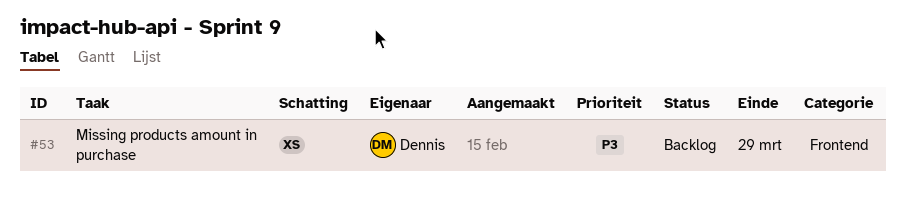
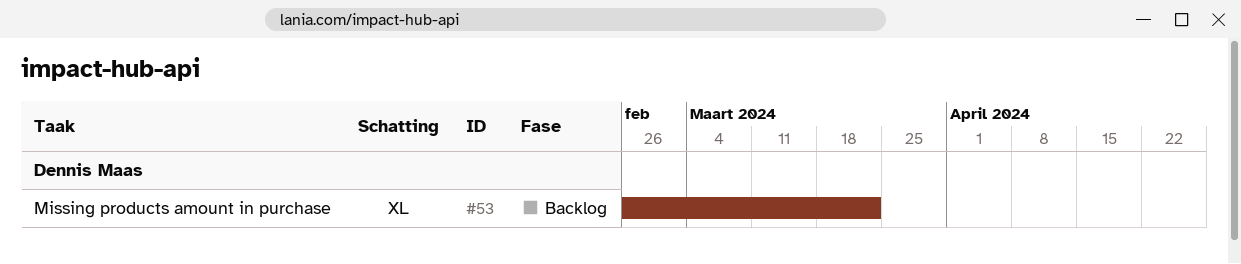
#53, estimate: XS -> XL
#53, due: Mar 29 -> Mar 22

